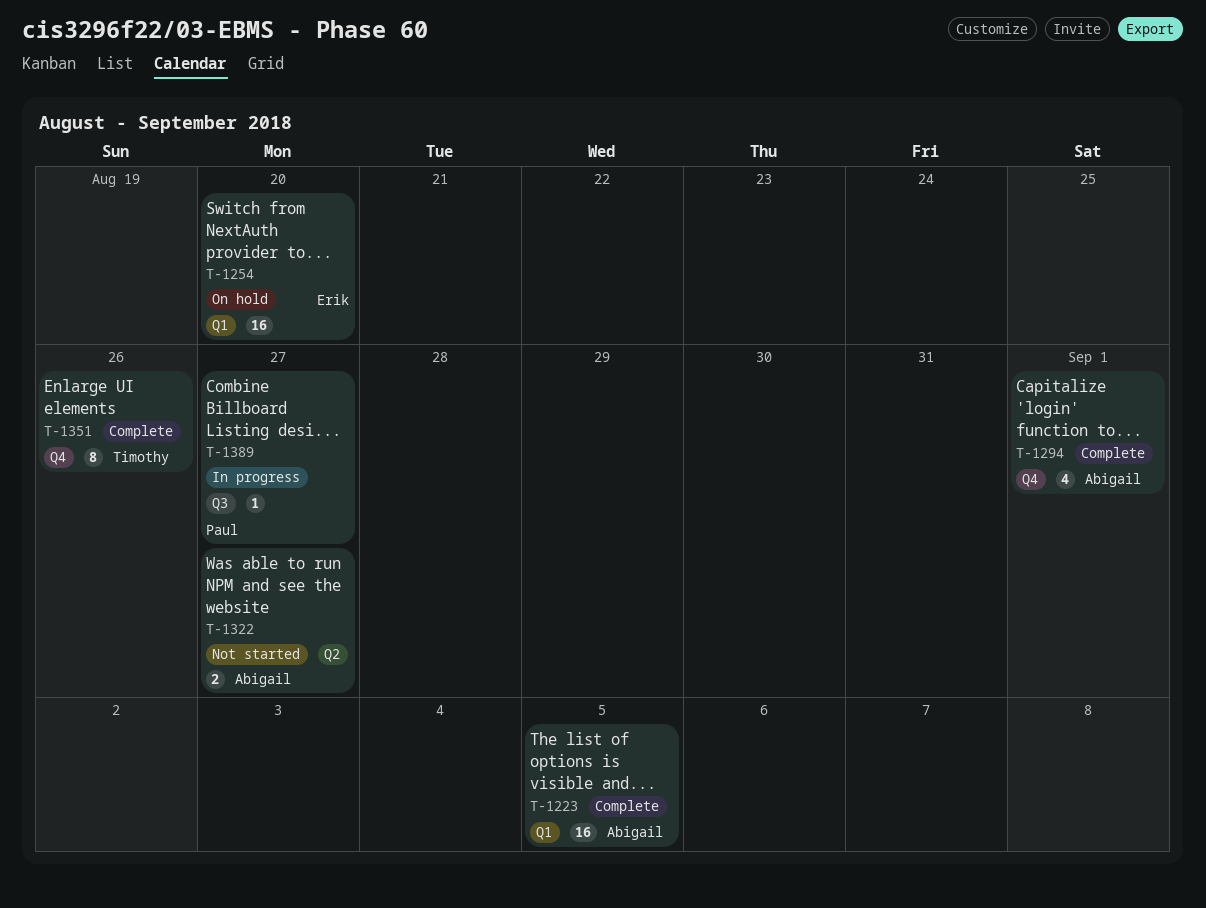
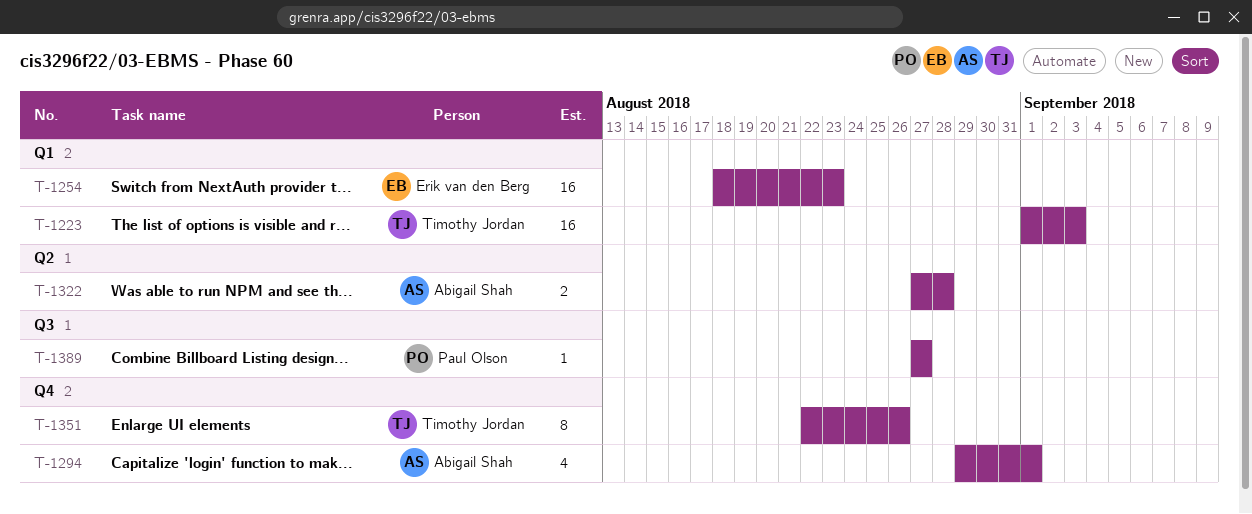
T-1223, owner: Abigail Shah -> Timothy Jordan
T-1223, due: Sep 5 -> Sep 3
T-1254, due: Aug 20 -> Aug 23
T-1322, due: Aug 27 -> Aug 28

